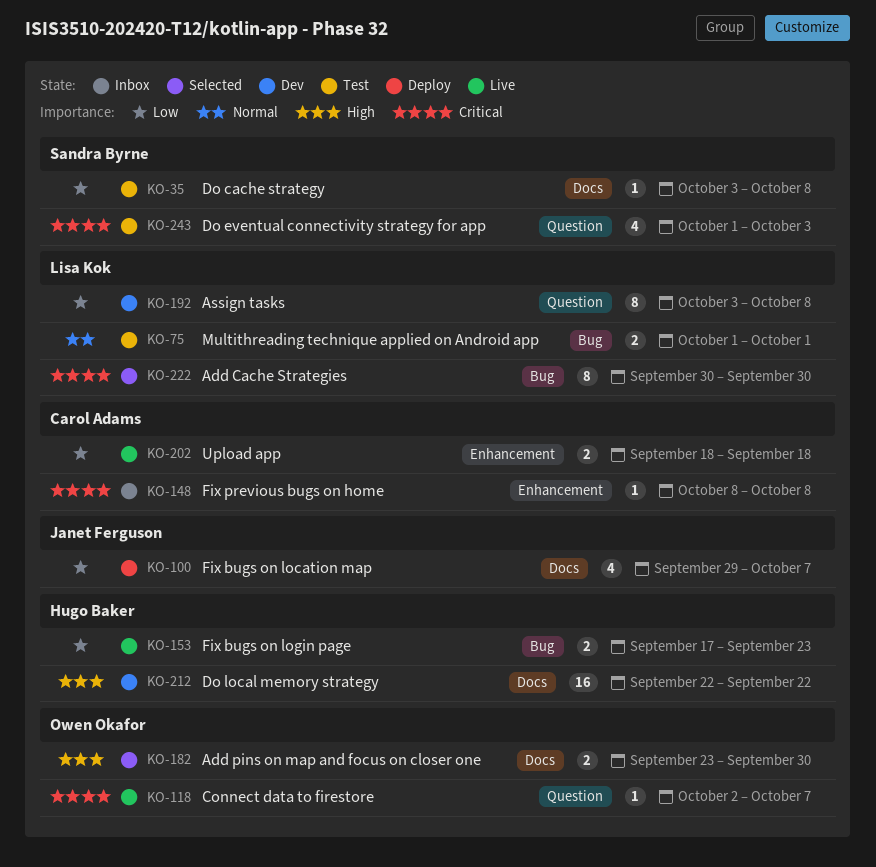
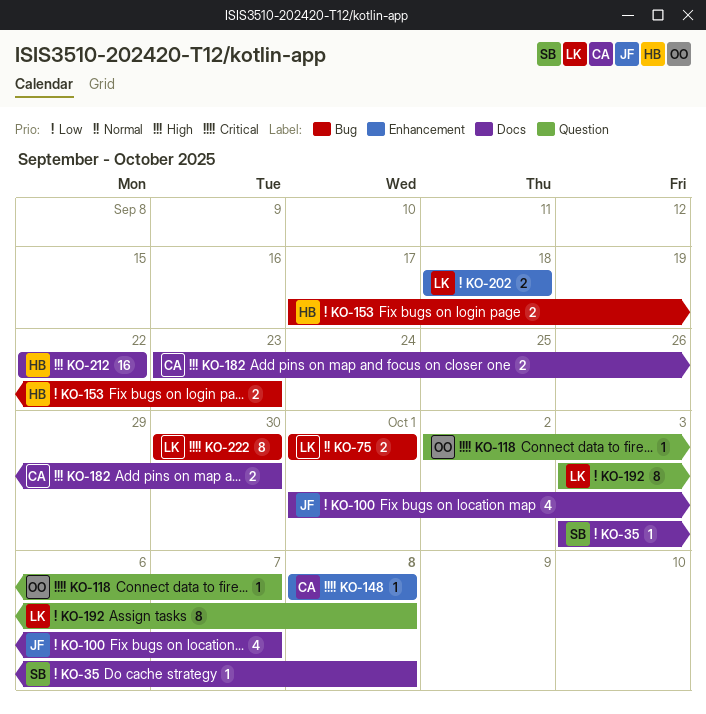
KO-100, start: Sep 29 -> Oct 1
KO-182, owner: Owen Okafor -> Carol Adams
KO-202, owner: Carol Adams -> Lisa Kok
KO-243: present -> none

